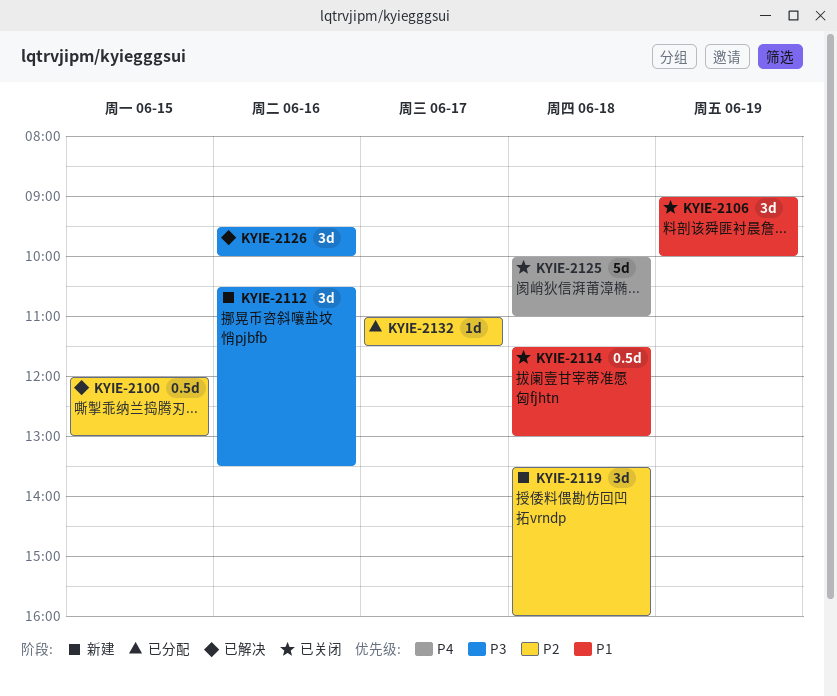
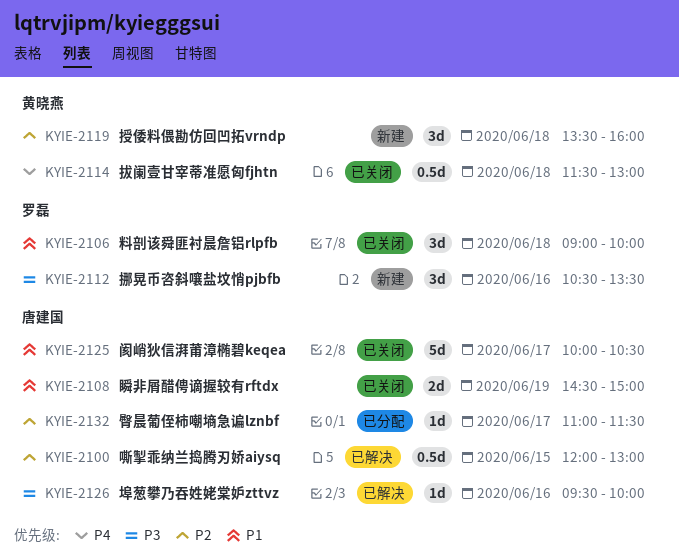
KYIE-2106, day: Jun 19 -> Jun 18
KYIE-2108: none -> present
KYIE-2114, priority: P1 -> P4
KYIE-2125, priority: P4 -> P1
KYIE-2125, day: Jun 18 -> Jun 17
KYIE-2125, ends: 11:00 -> 10:30
KYIE-2126, estimate: 3d -> 1d

